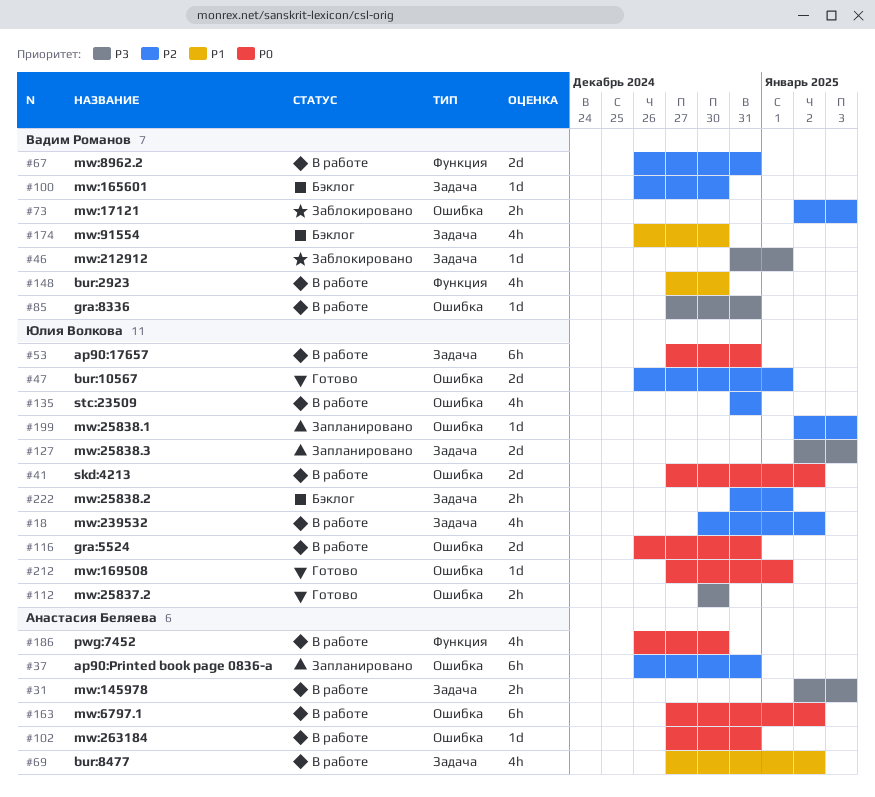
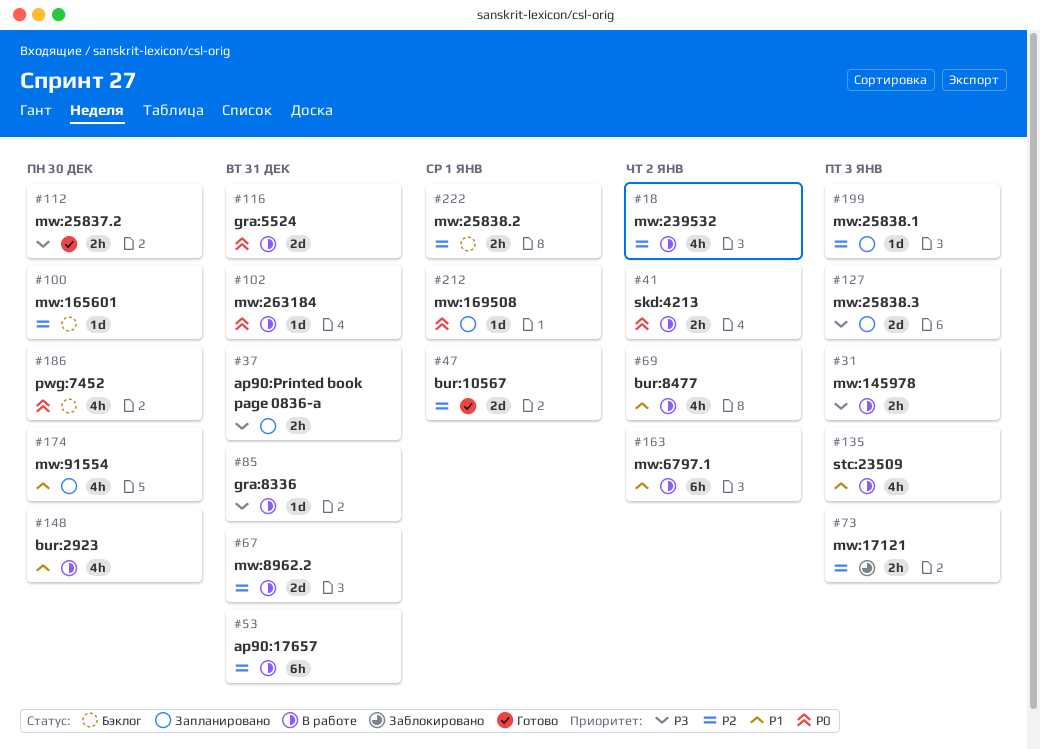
#37, priority: P2 -> P3
#37, estimate: 6h -> 2h
#41, estimate: 2d -> 2h
#46: present -> none
#53, priority: P0 -> P2
#135, priority: P2 -> P1
#135, due: Dec 31 -> Jan 3
#163, priority: P0 -> P1
#174, status: Бэклог -> Запланировано
#186, status: В работе -> Бэклог
#212, status: Готово -> Запланировано

